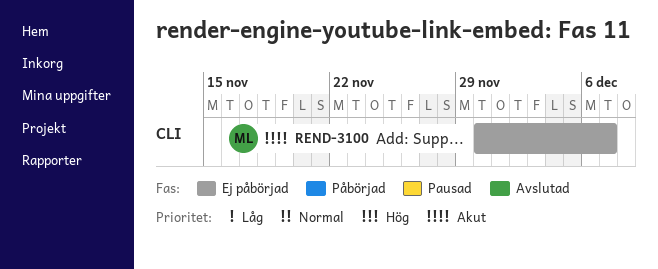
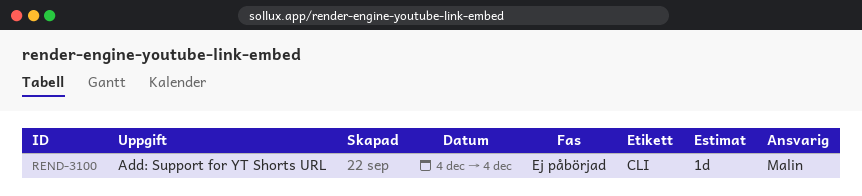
REND-3100, start: Nov 30 -> Dec 4
REND-3100, due: Dec 7 -> Dec 4

